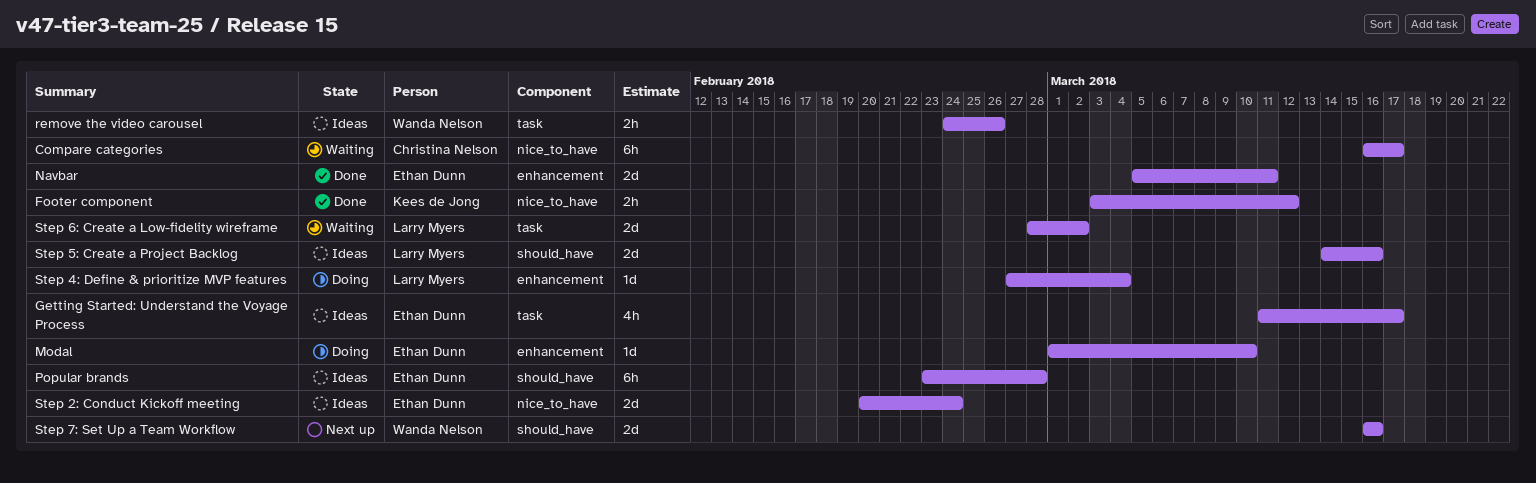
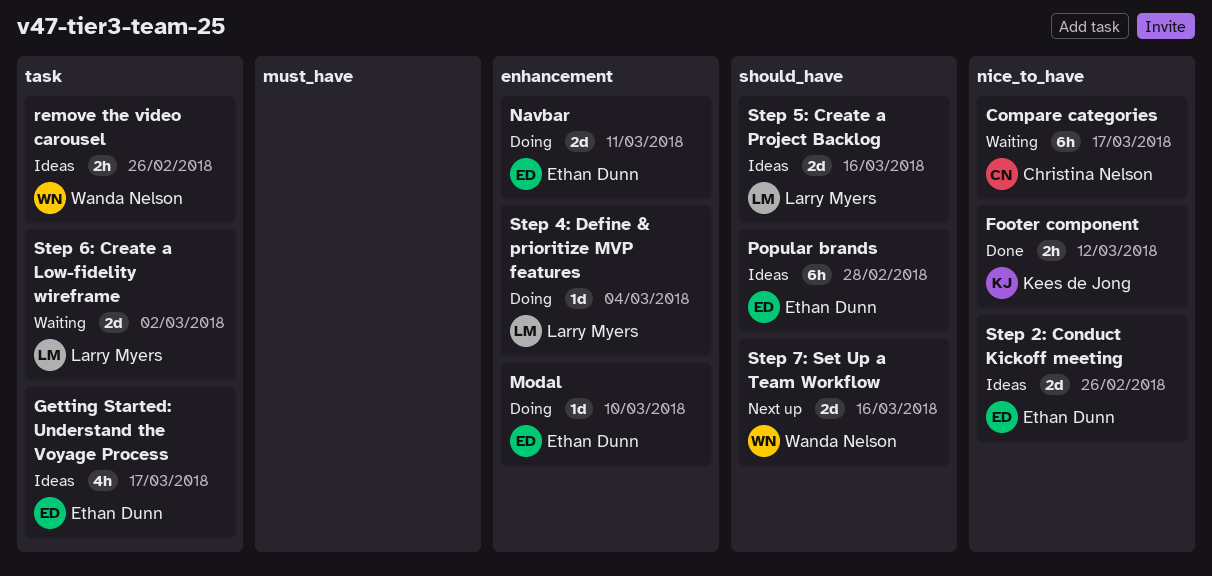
Navbar, status: Done -> Doing
Step 2: Conduct Kickoff meeting, due: Feb 24 -> Feb 26

